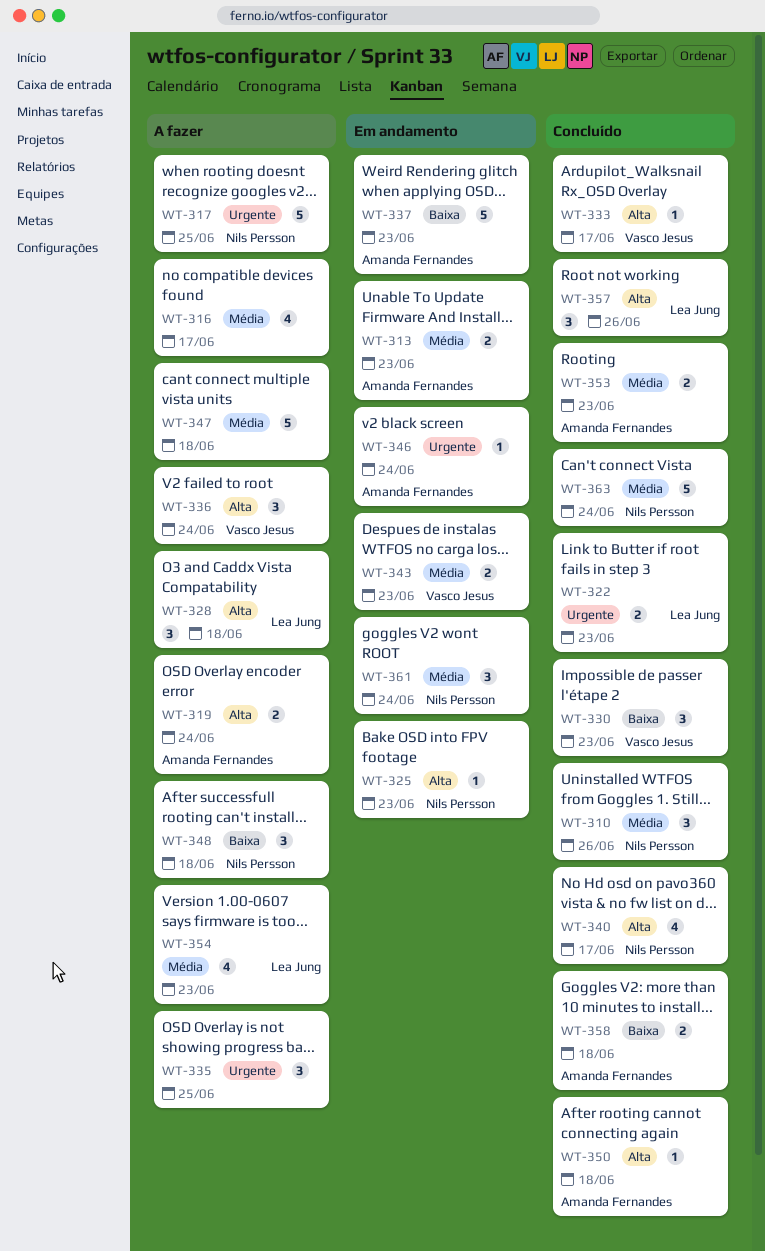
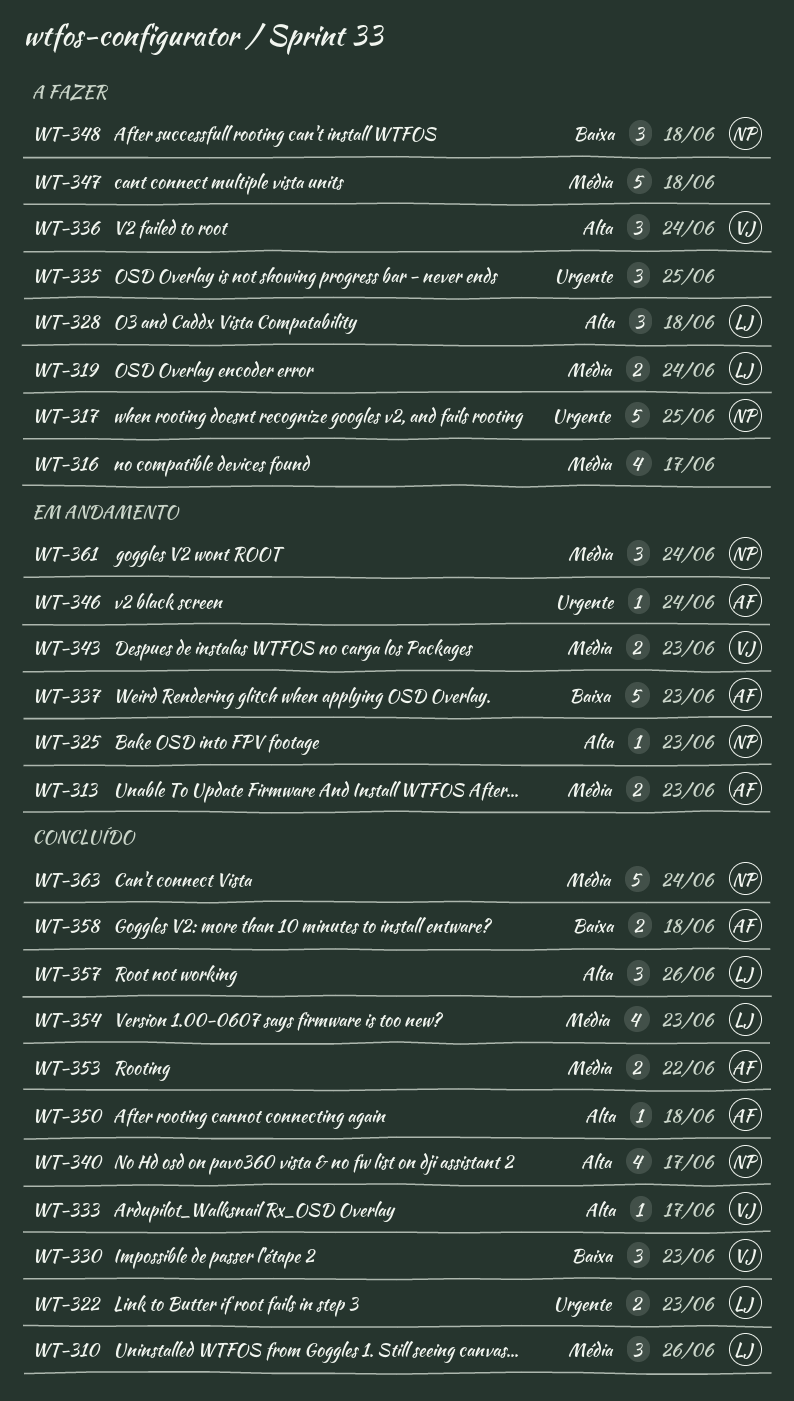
WT-310, owner: Nils Persson -> Lea Jung
WT-319, owner: Amanda Fernandes -> Lea Jung
WT-319, priority: Alta -> Média
WT-353, due: Jun 23 -> Jun 22
WT-354, status: A fazer -> Concluído

